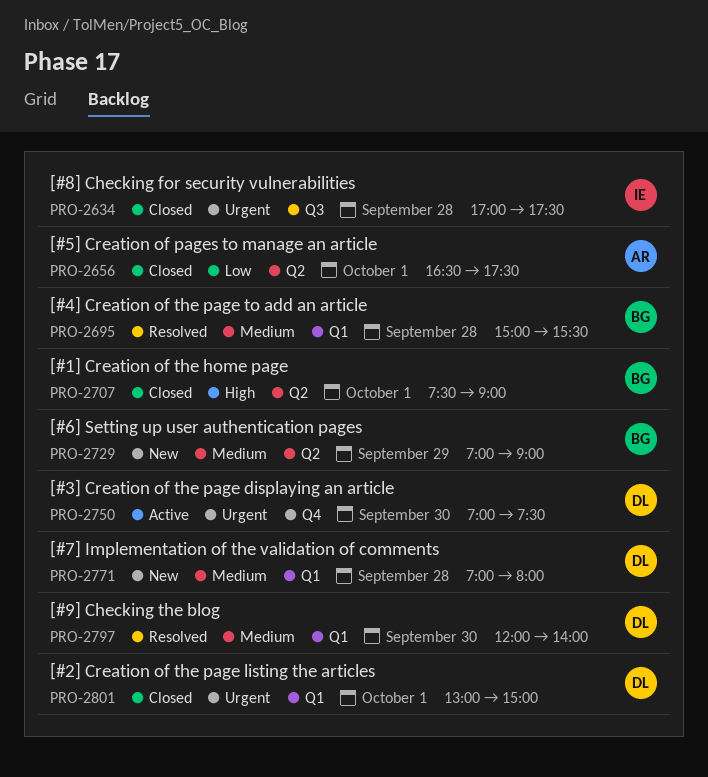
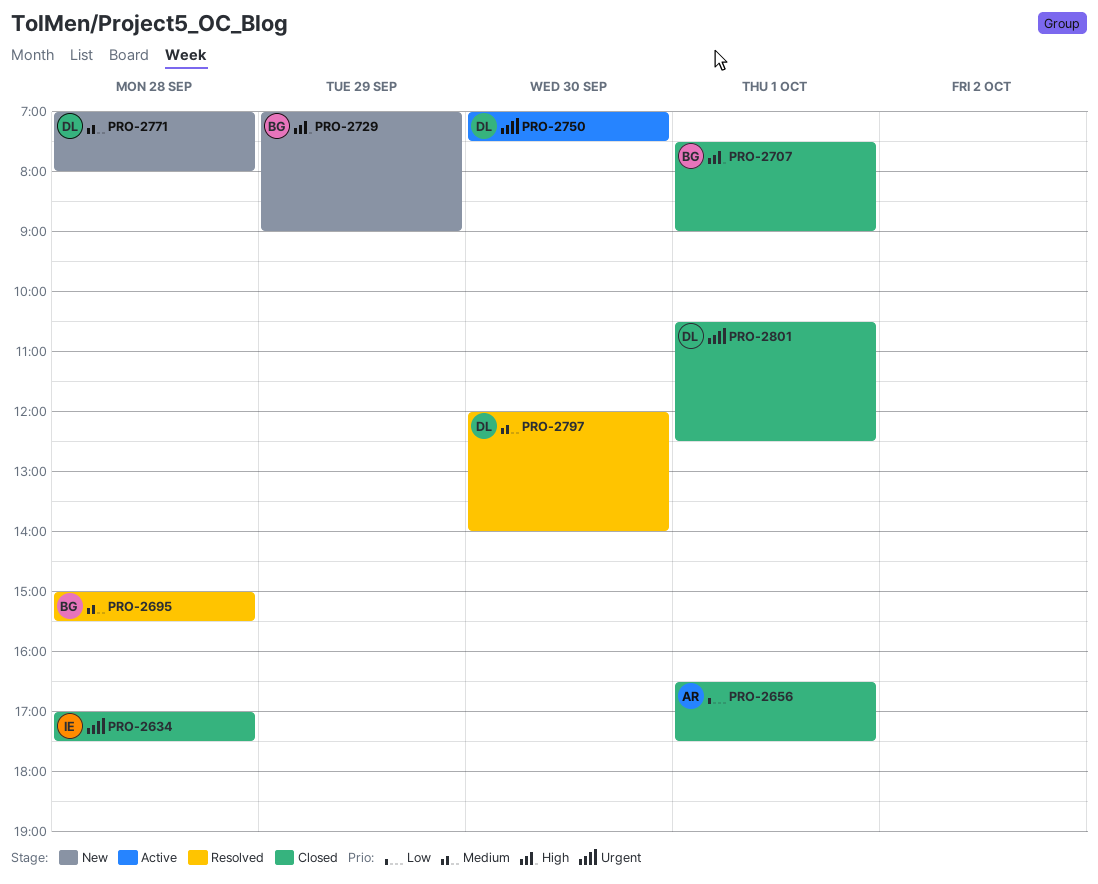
PRO-2729, priority: Medium -> High
PRO-2801, begins: 13:00 -> 10:30
PRO-2801, ends: 15:00 -> 12:30

